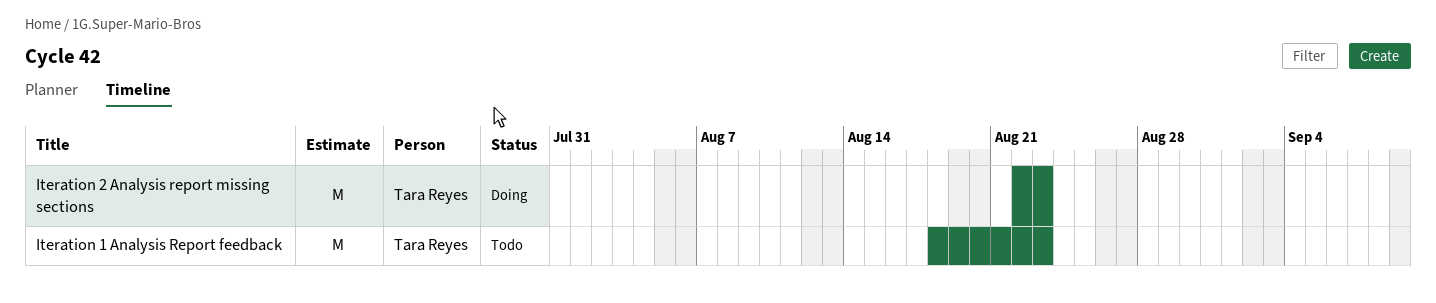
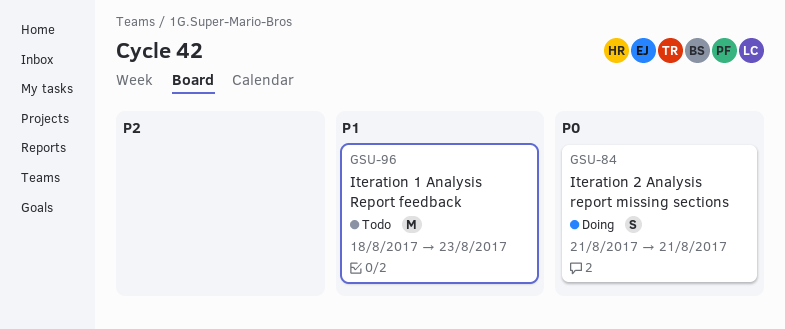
Iteration 2 Analysis report missing sections, estimate: M -> S
Iteration 2 Analysis report missing sections, start: Aug 22 -> Aug 21
Iteration 2 Analysis report missing sections, due: Aug 23 -> Aug 21

